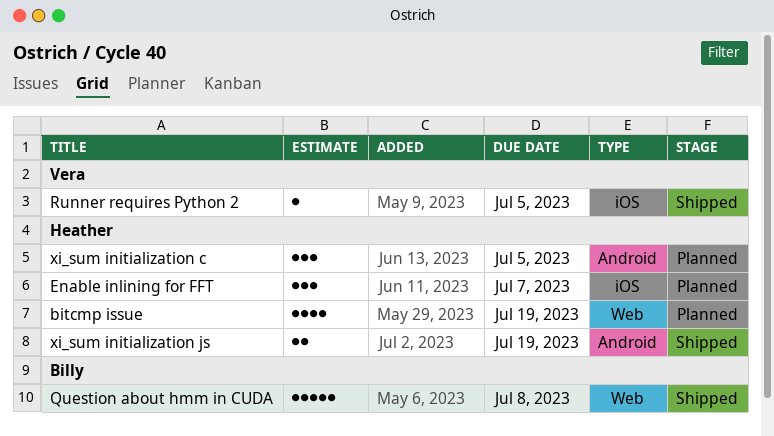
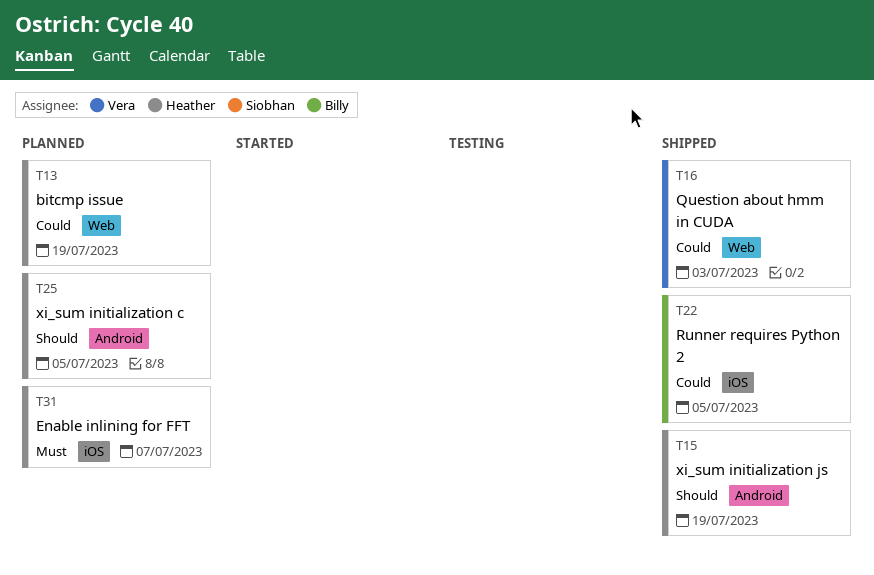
Question about hmm in CUDA, owner: Billy -> Vera
Question about hmm in CUDA, due: Jul 8 -> Jul 3
Runner requires Python 2, owner: Vera -> Billy

